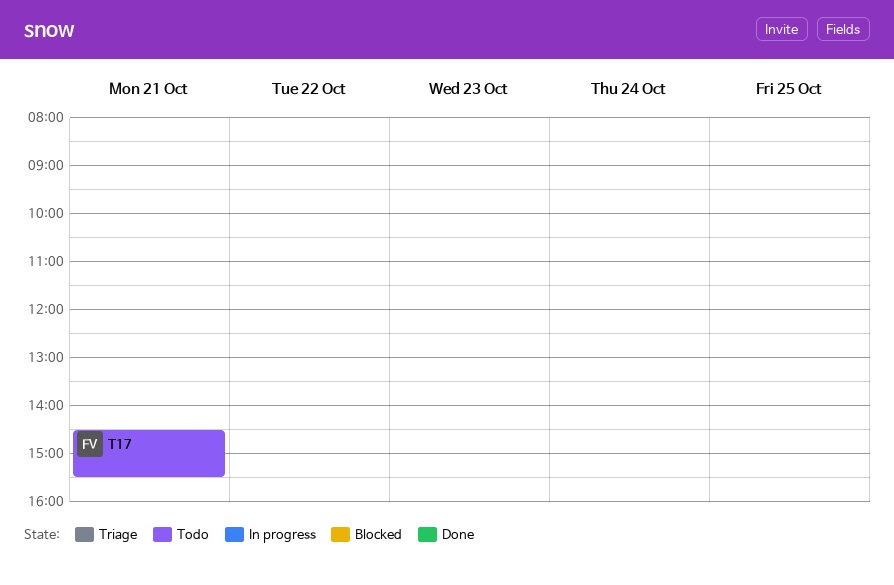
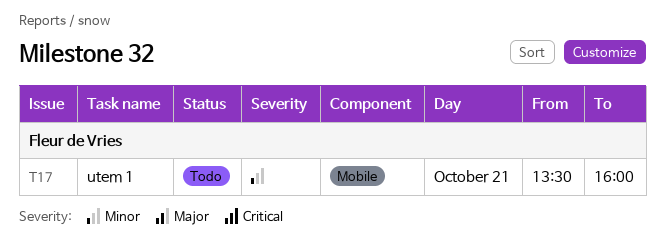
T17, begins: 14:30 -> 13:30
T17, ends: 15:30 -> 16:00

